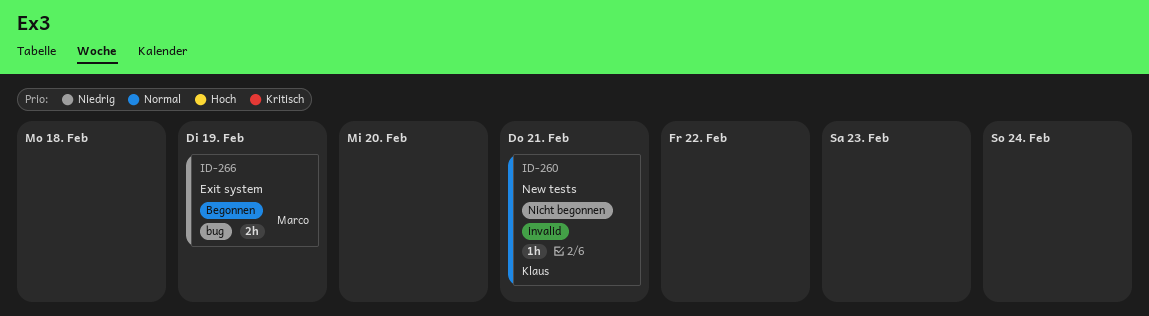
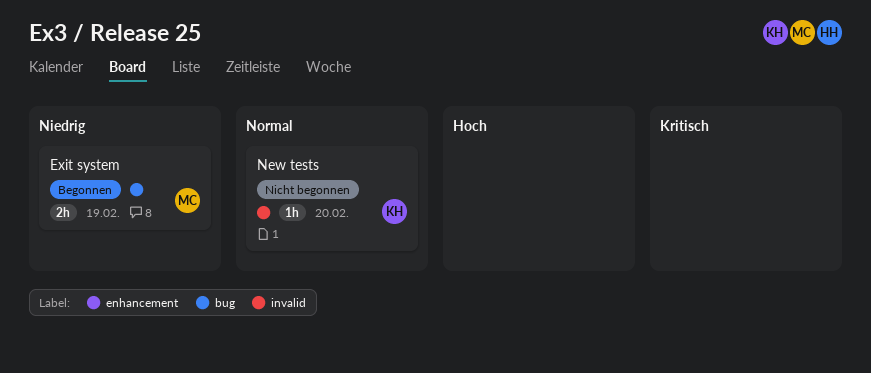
New tests, due: Feb 21 -> Feb 20

